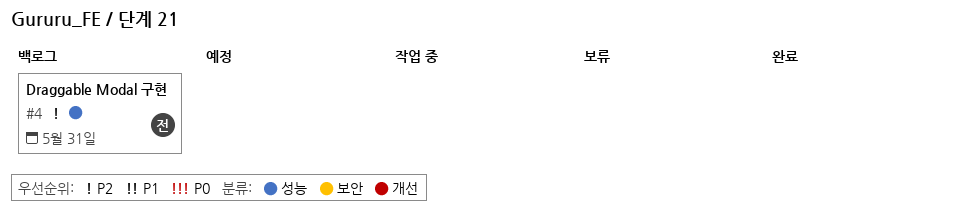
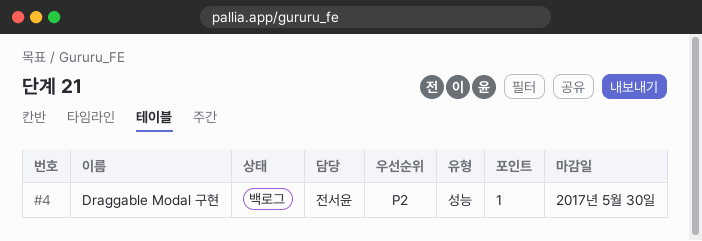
#4, due: May 31 -> May 30

